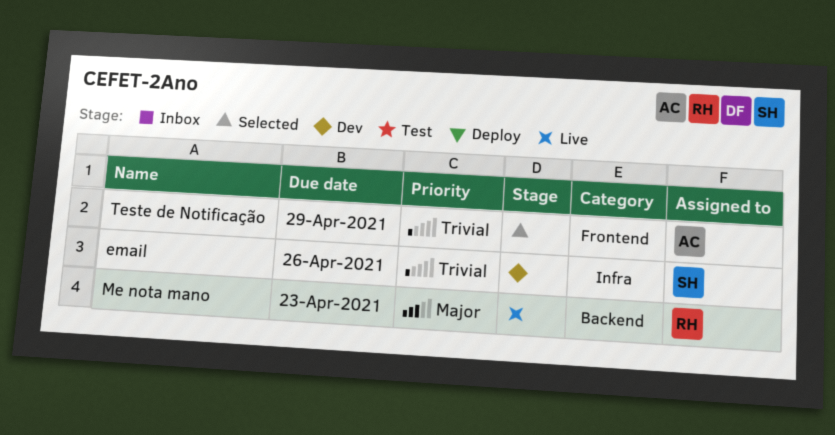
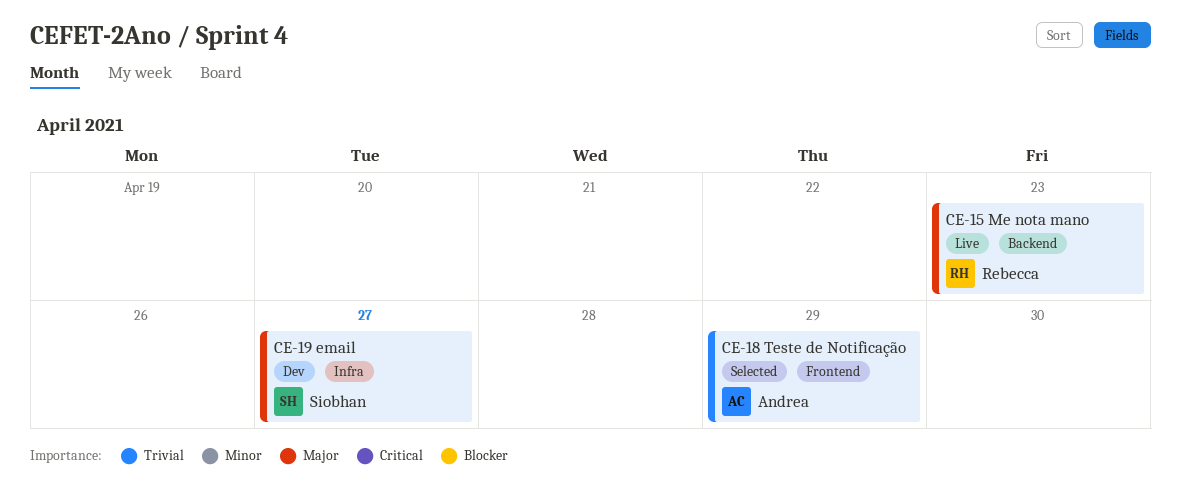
email, priority: Trivial -> Major
email, due: Apr 26 -> Apr 27

